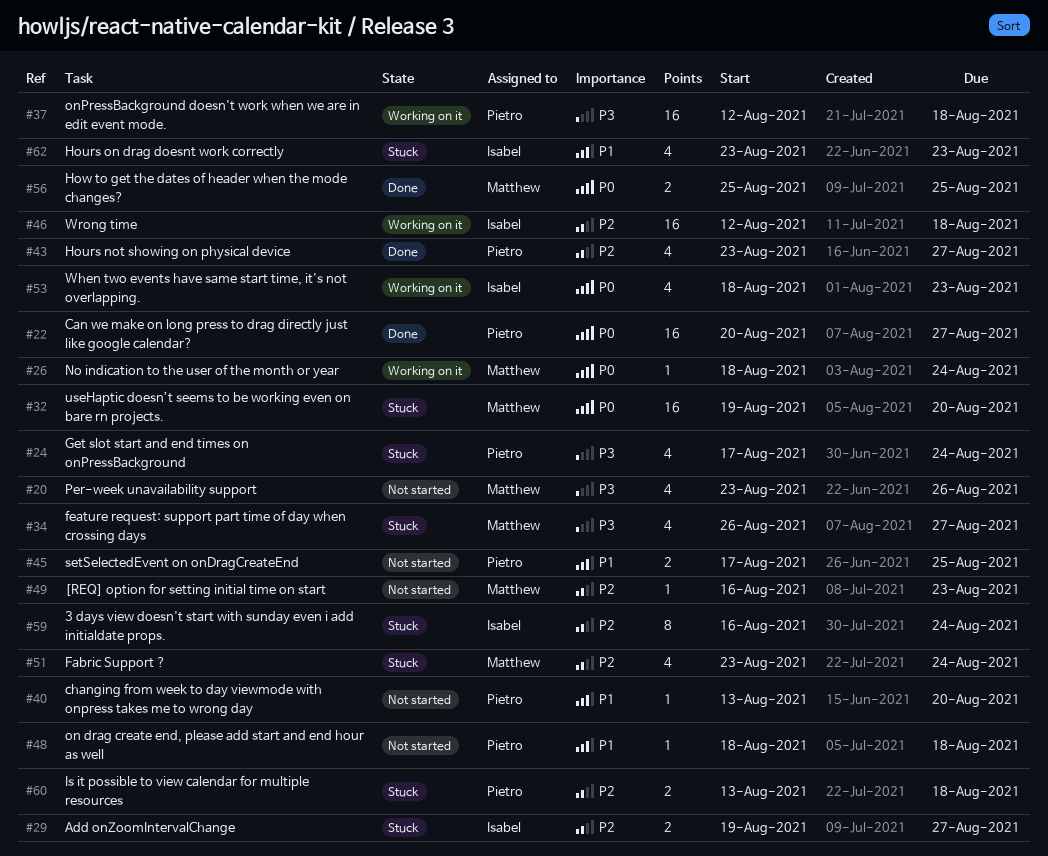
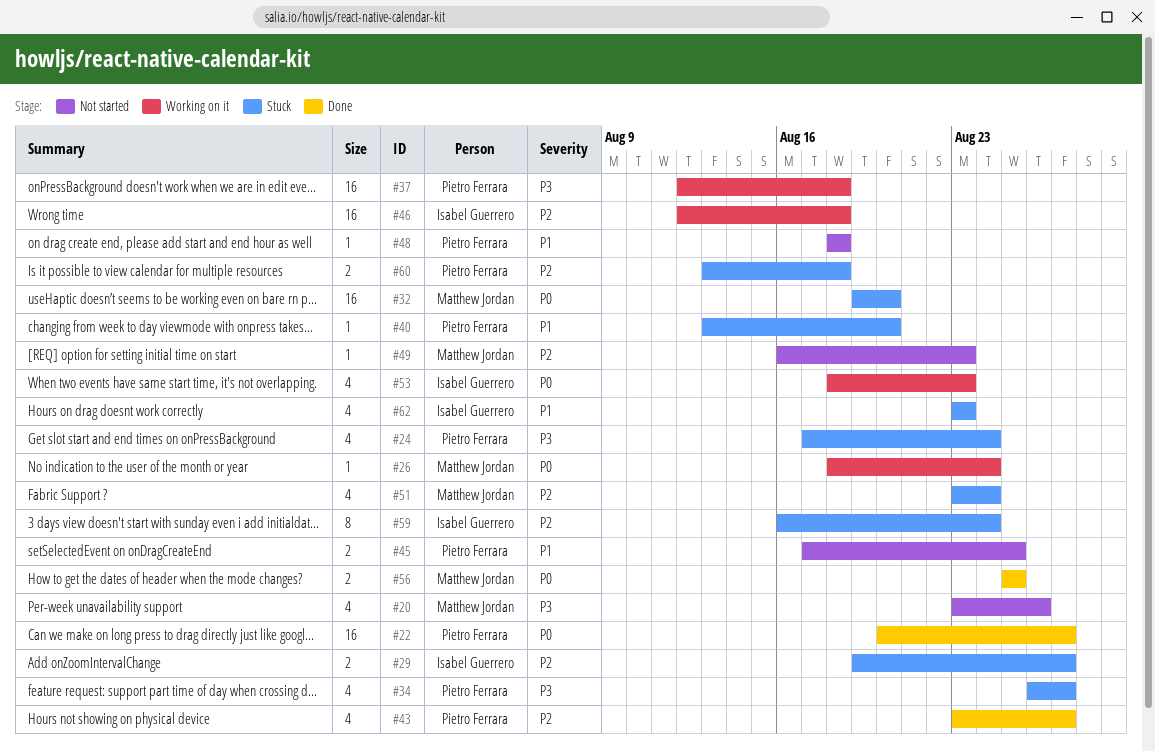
#34, owner: Matthew Jordan -> Pietro Ferrara
#40, status: Not started -> Stuck

